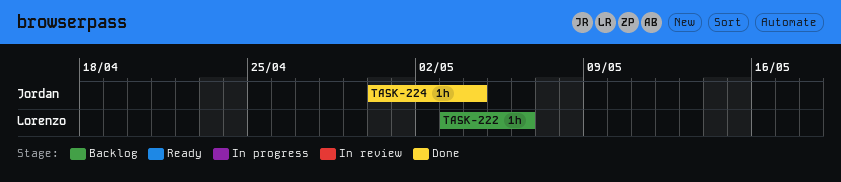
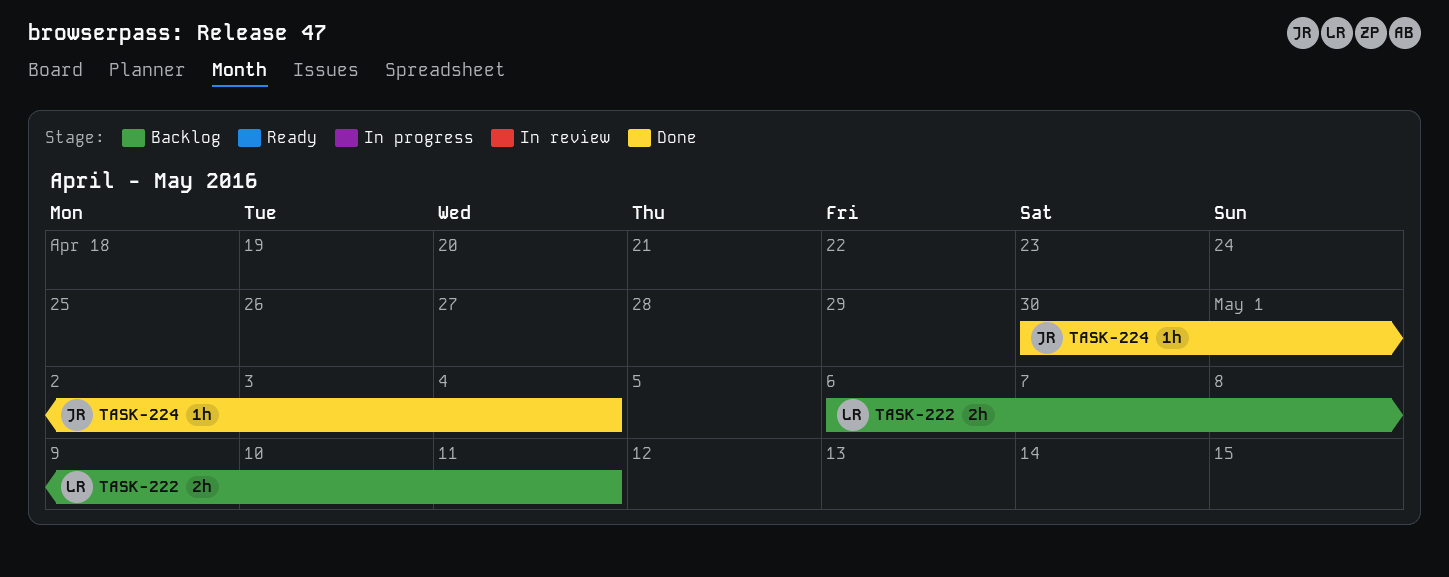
TASK-222, estimate: 1h -> 2h
TASK-222, start: May 3 -> May 6
TASK-222, due: May 6 -> May 11

